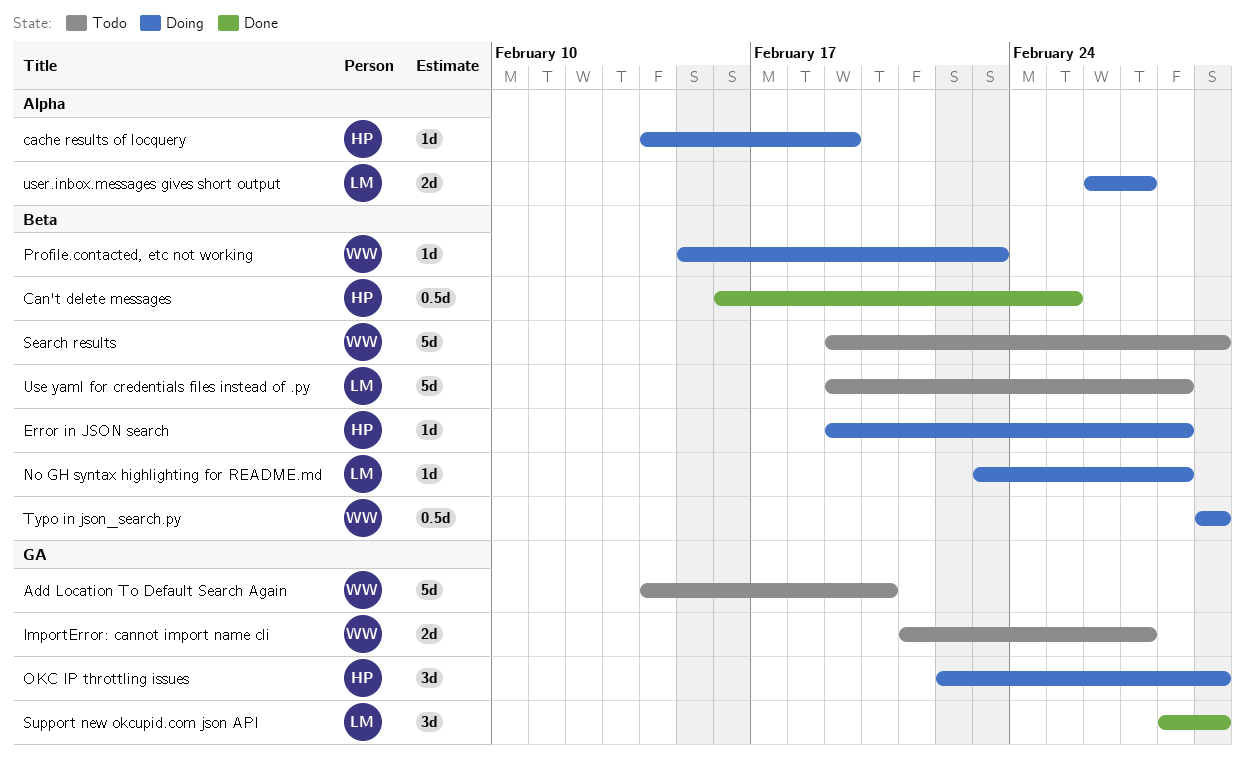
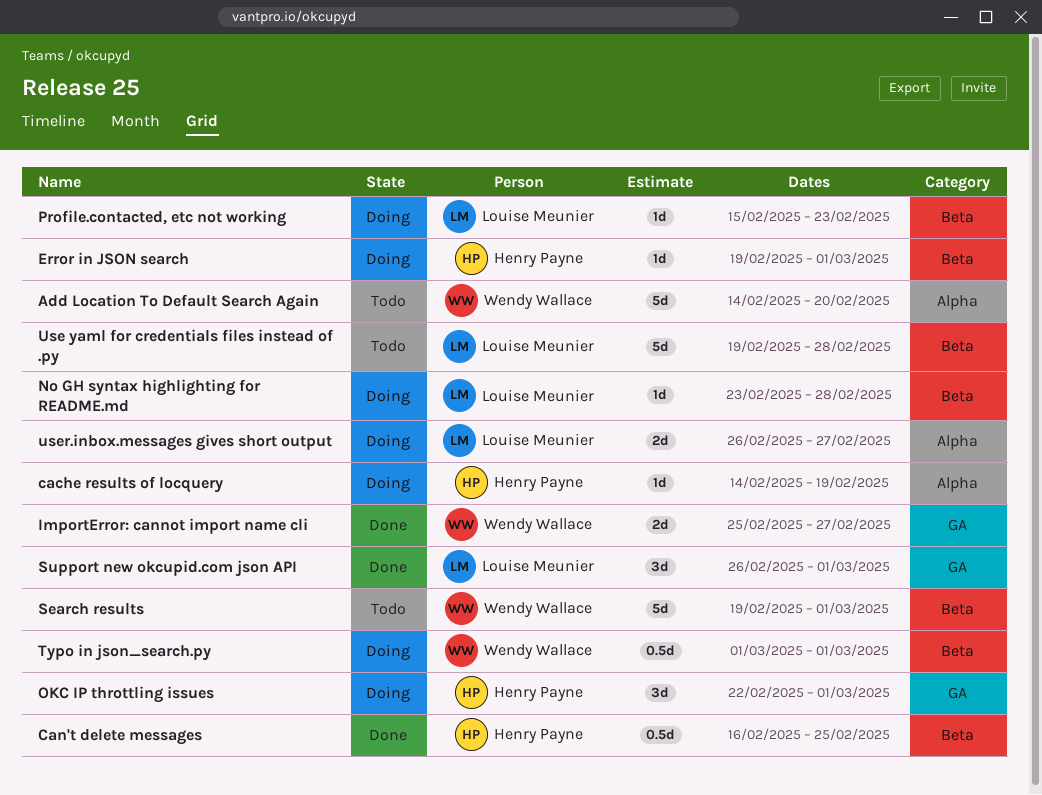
Add Location To Default Search Again, label: GA -> Alpha
Error in JSON search, due: Feb 28 -> Mar 1
ImportError: cannot import name cli, status: Todo -> Done
ImportError: cannot import name cli, start: Feb 21 -> Feb 25
Profile.contacted, etc not working, owner: Wendy Wallace -> Louise Meunier
Support new okcupid.com json API, start: Feb 28 -> Feb 26

